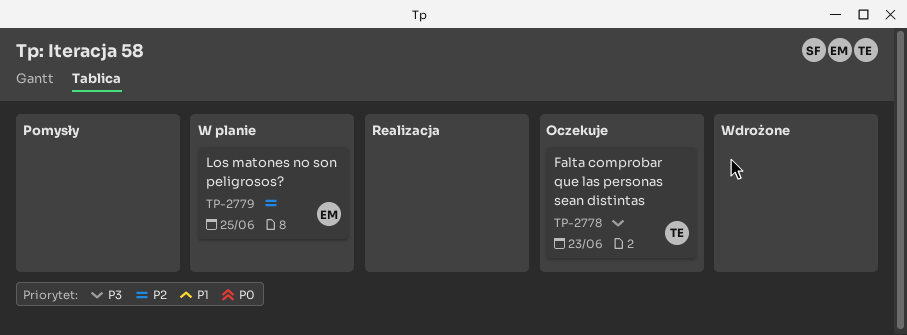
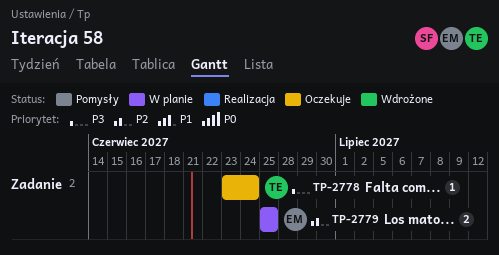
TP-2778, due: Jun 23 -> Jun 24

